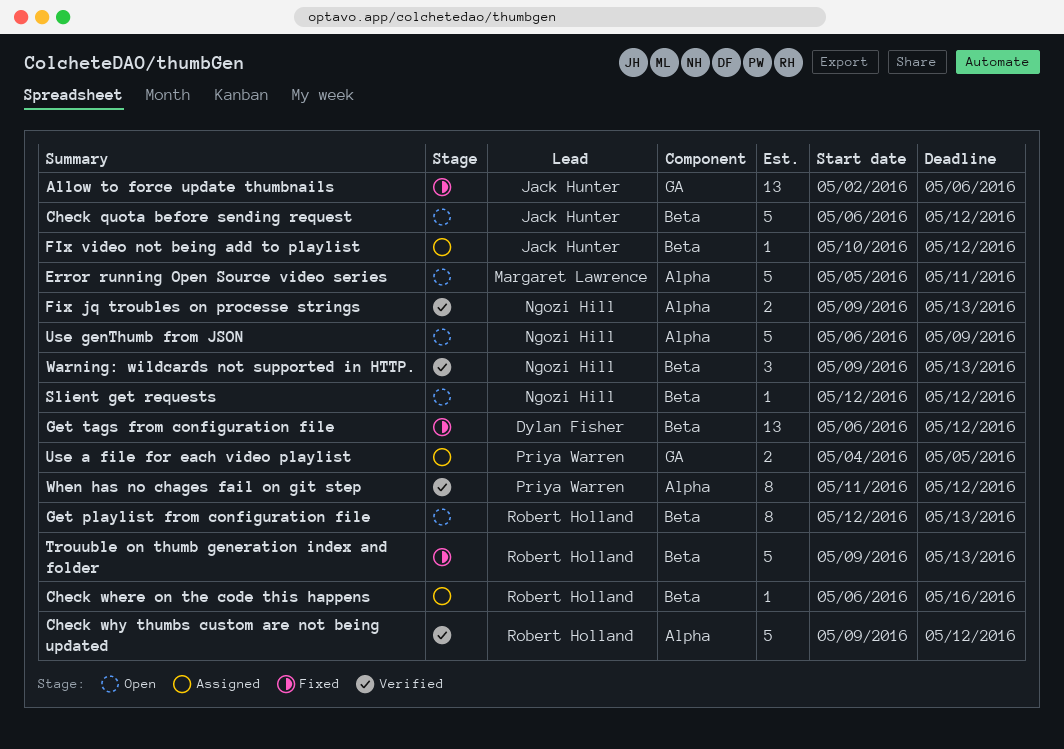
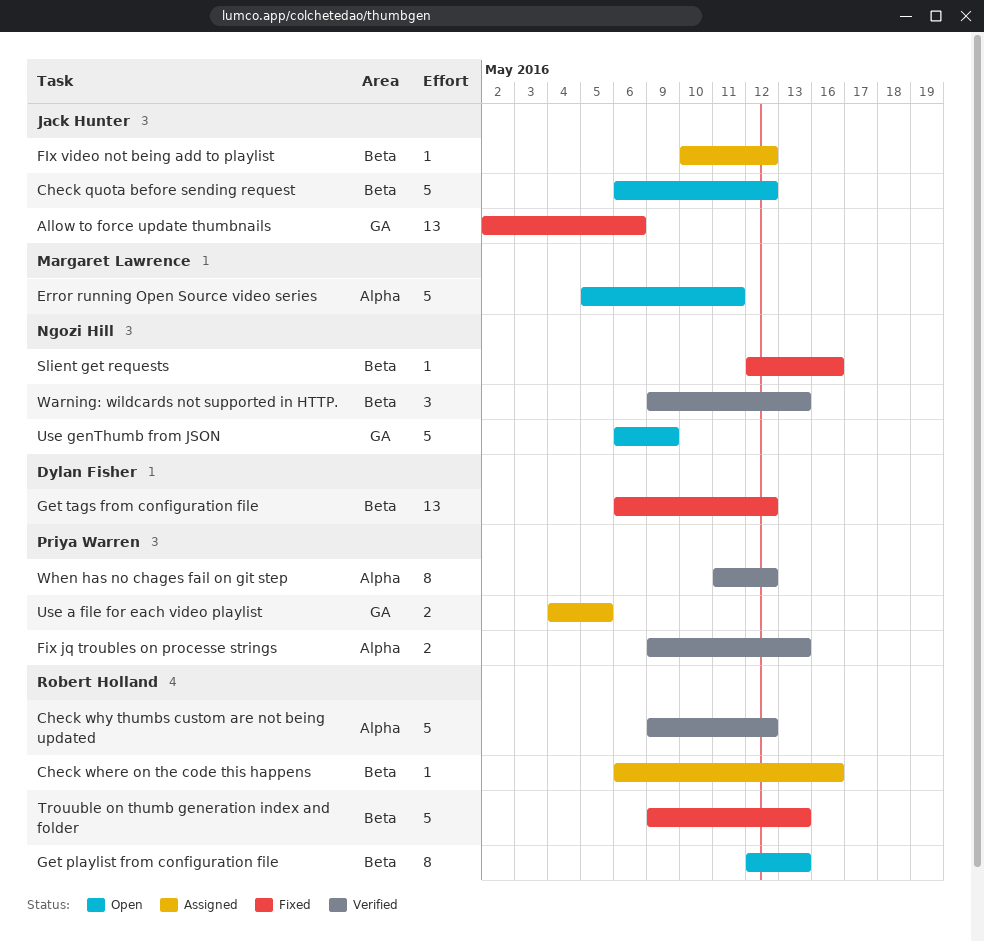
Fix jq troubles on processe strings, owner: Ngozi Hill -> Priya Warren
Slient get requests, status: Open -> Fixed
Slient get requests, due: May 12 -> May 16
Use genThumb from JSON, label: Alpha -> GA

